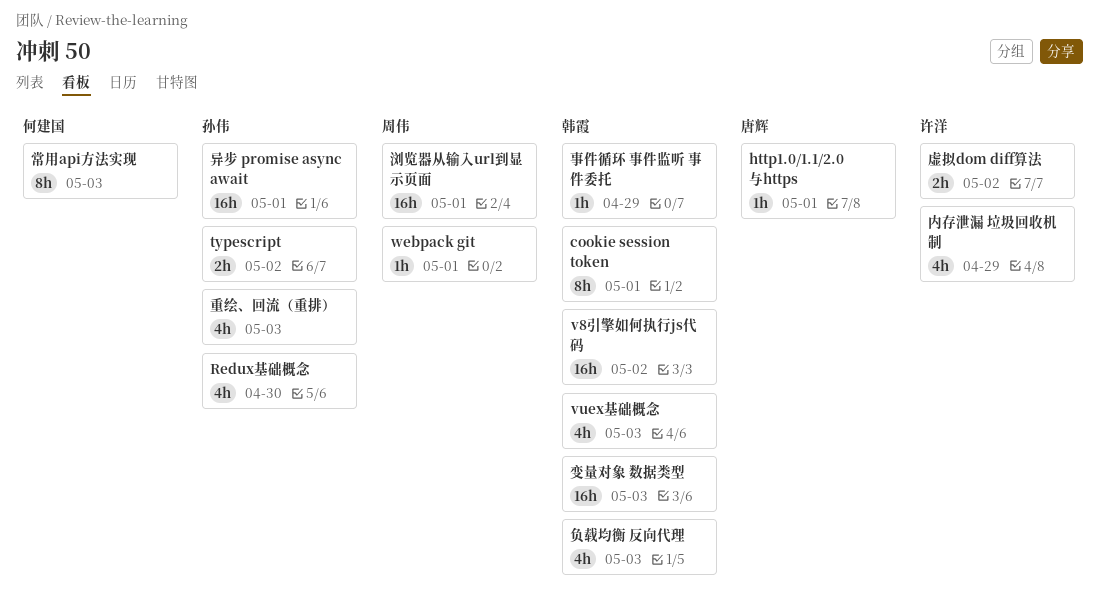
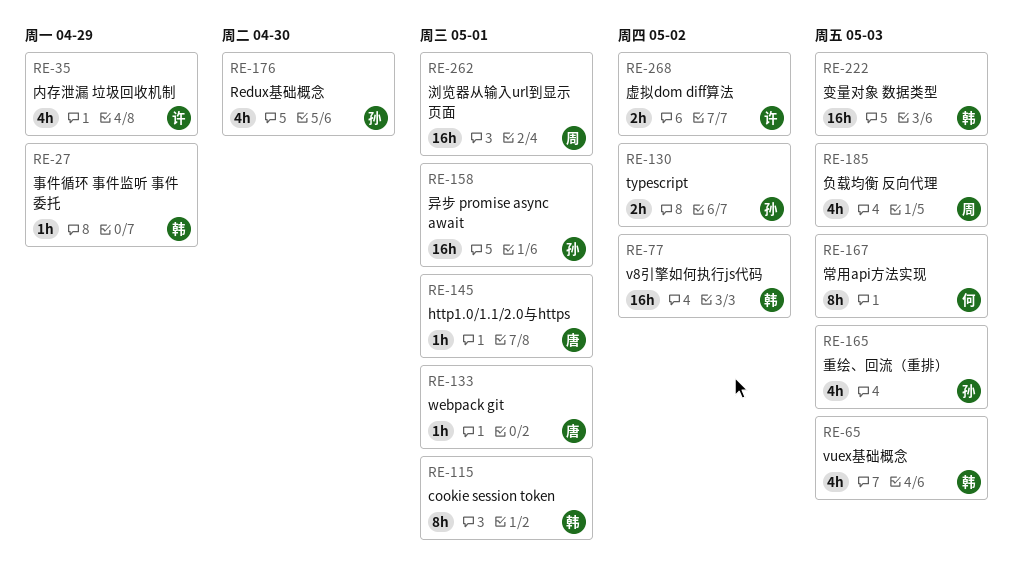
webpack git, owner: 周伟 -> 唐辉
负载均衡 反向代理, owner: 韩霞 -> 周伟

